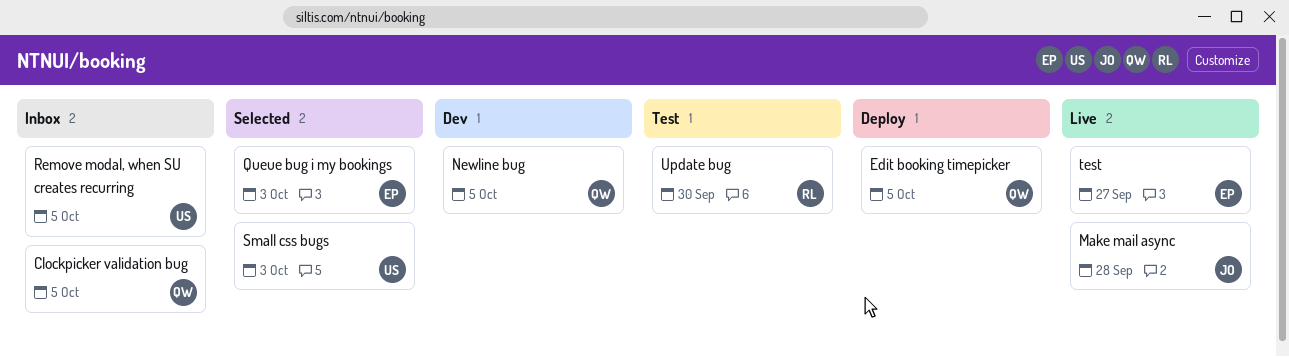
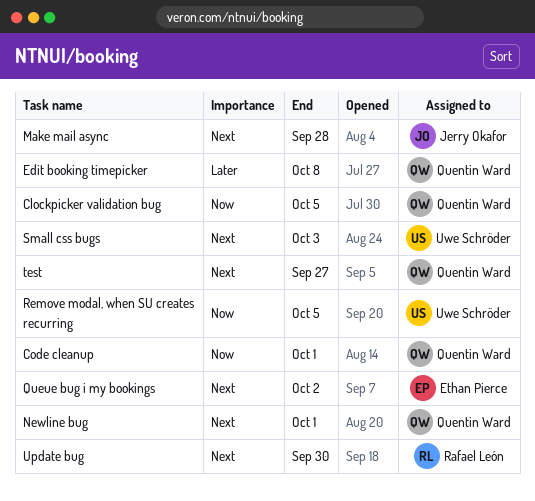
Code cleanup: none -> present
Edit booking timepicker, due: Oct 5 -> Oct 8
Newline bug, due: Oct 5 -> Oct 1
Queue bug i my bookings, due: Oct 3 -> Oct 2
test, owner: Ethan Pierce -> Quentin Ward

